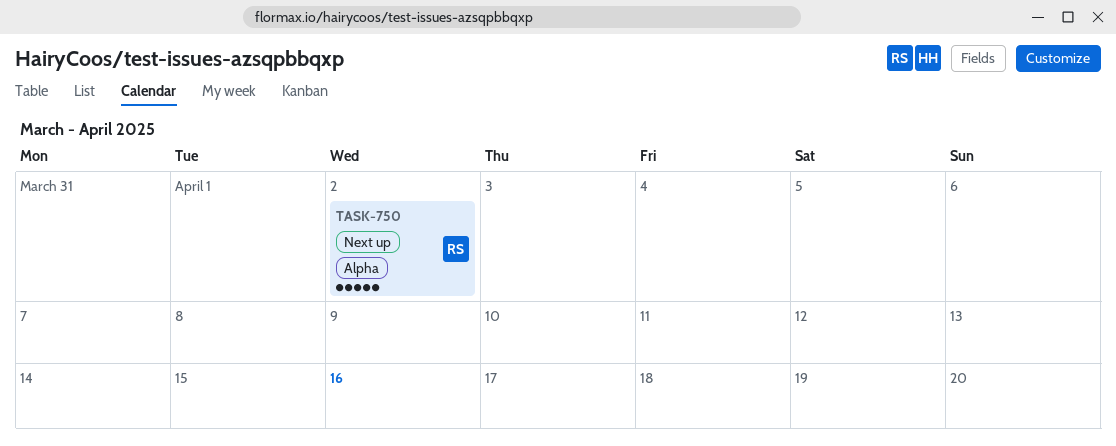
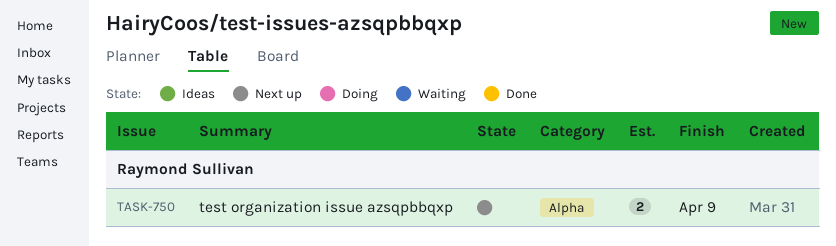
TASK-750, estimate: 5 -> 2
TASK-750, due: Apr 2 -> Apr 9

